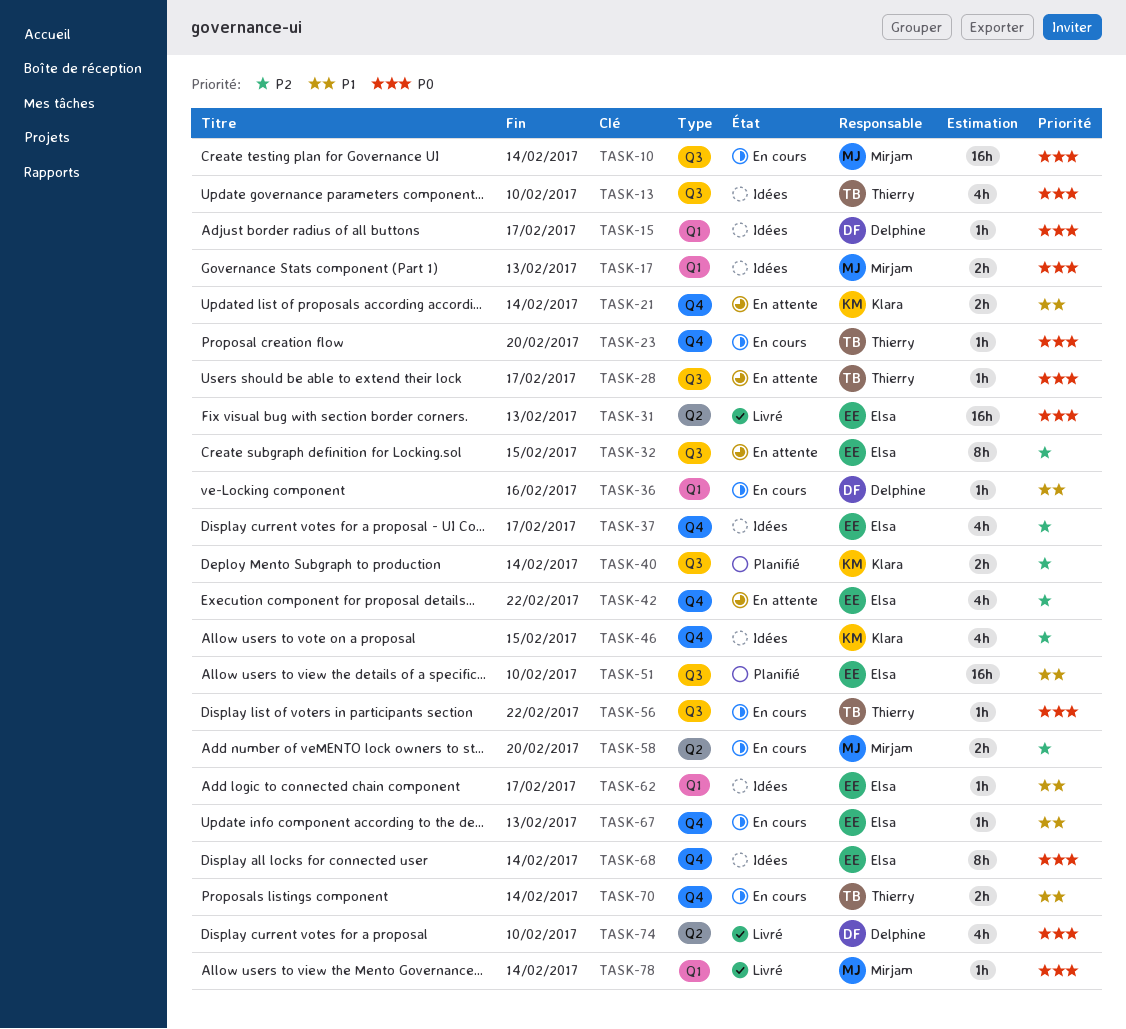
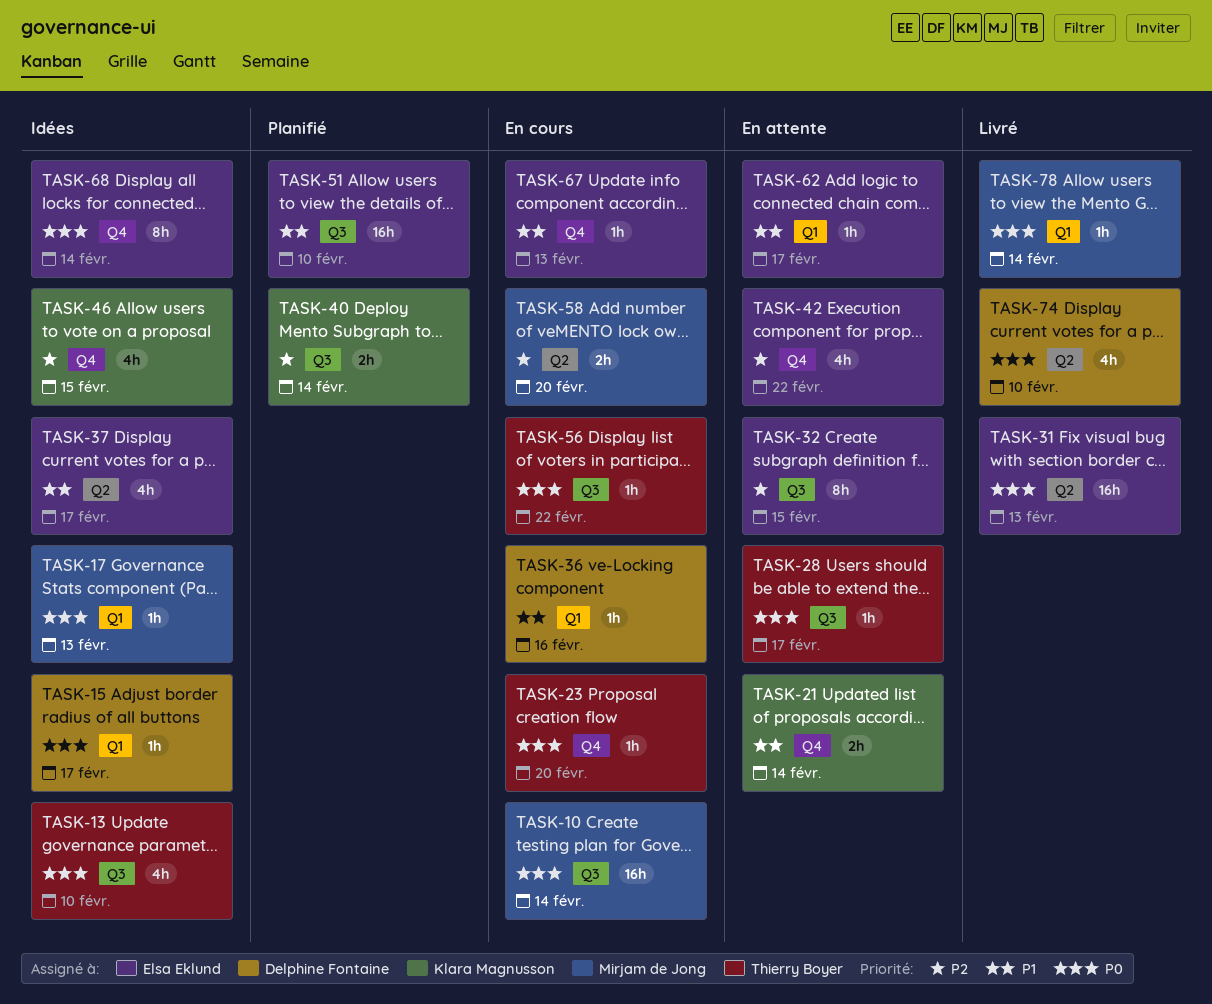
TASK-17, estimate: 2h -> 1h
TASK-37, priority: P2 -> P1
TASK-37, label: Q4 -> Q2
TASK-62, status: Idées -> En attente
TASK-70: present -> none

